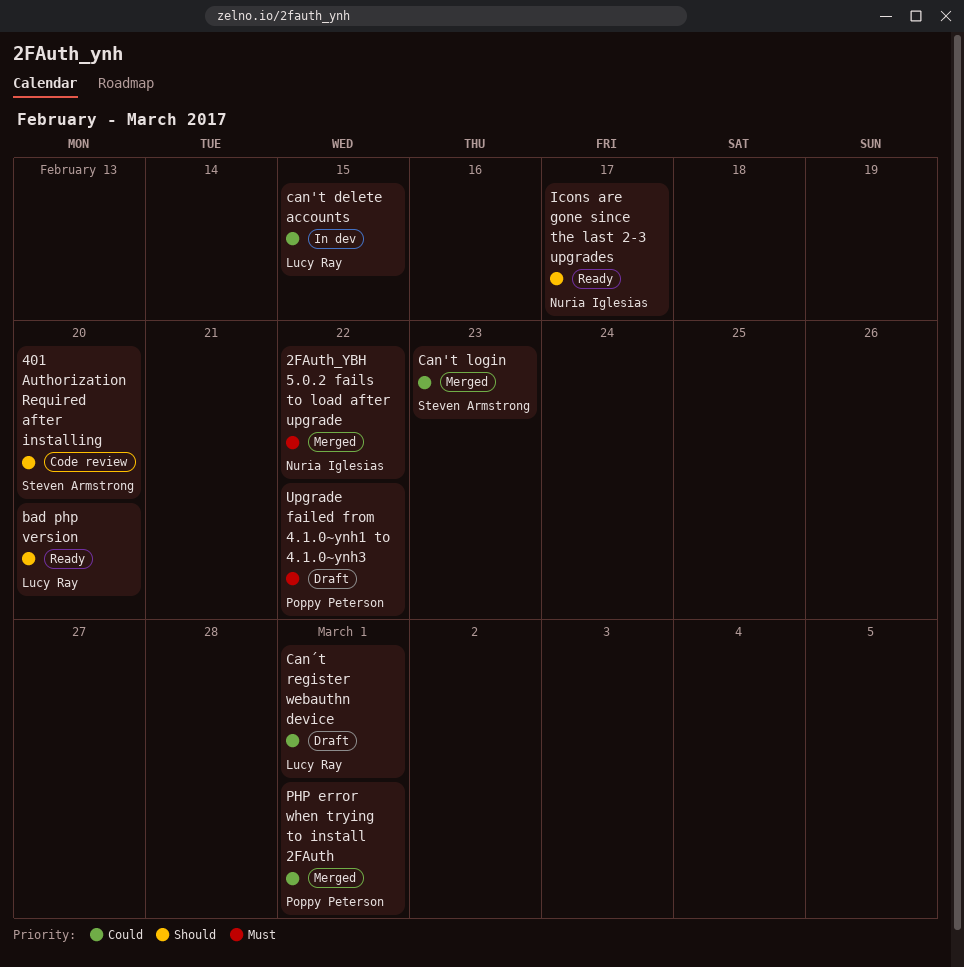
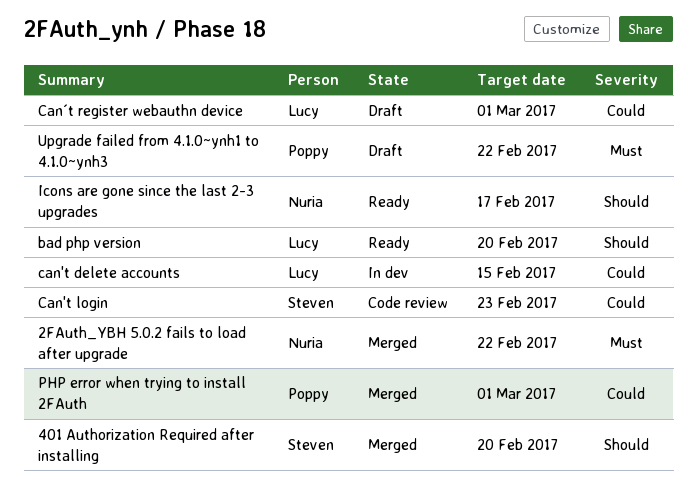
401 Authorization Required after installing, status: Code review -> Merged
Can't login, status: Merged -> Code review

